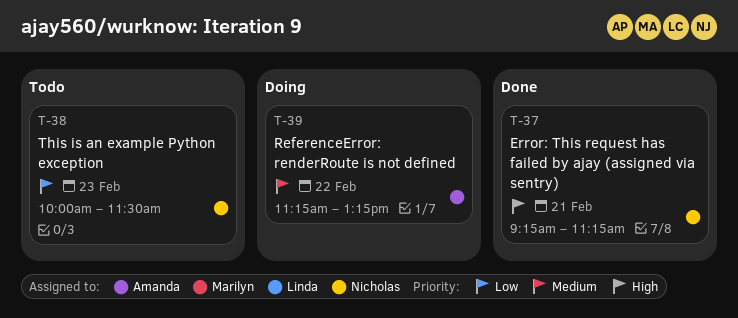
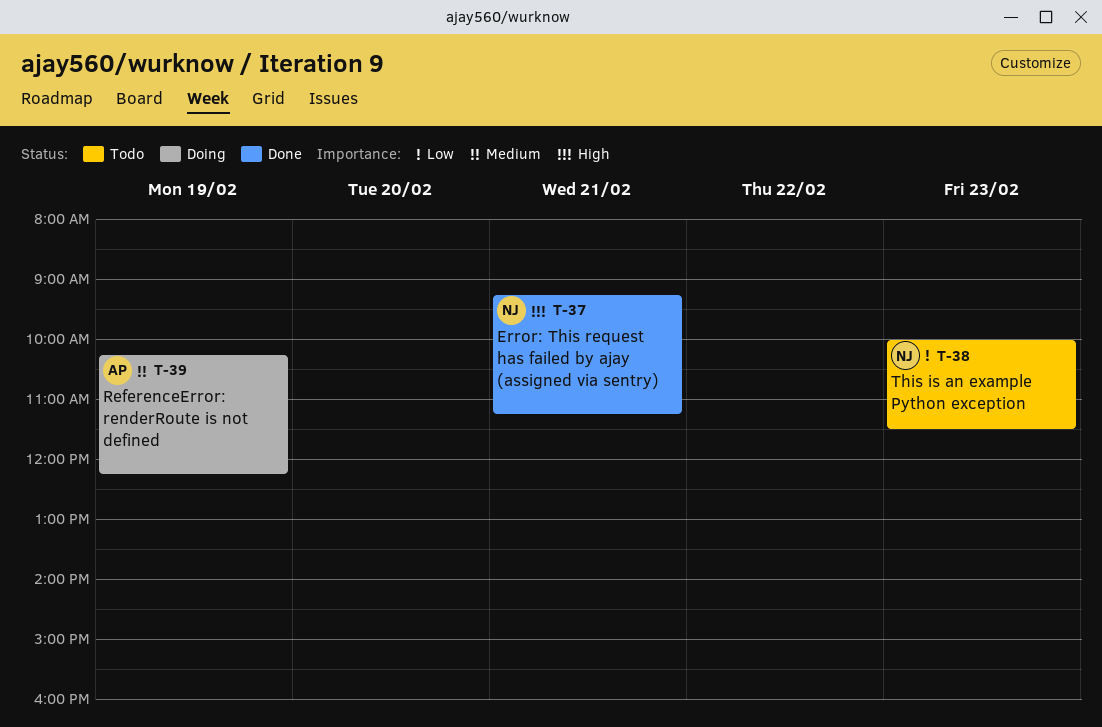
T-39, day: Feb 22 -> Feb 19
T-39, begins: 11:15 -> 10:15
T-39, ends: 13:15 -> 12:15

